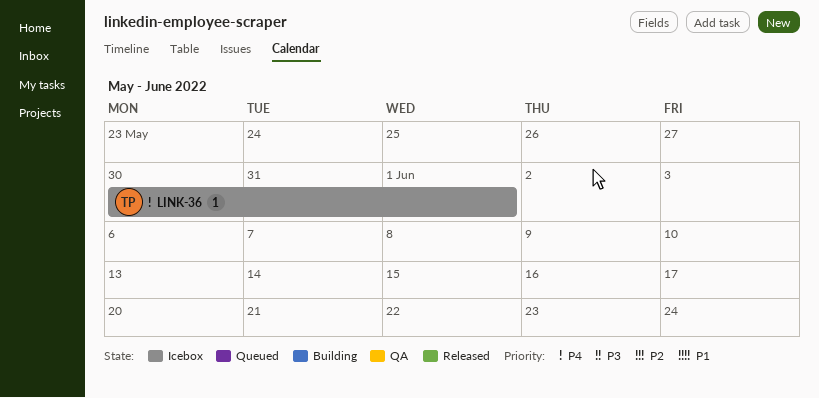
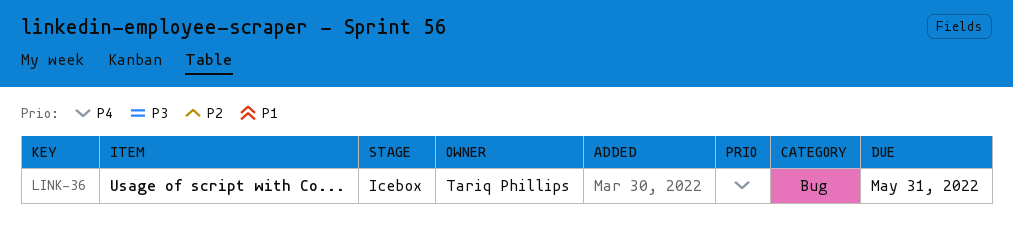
LINK-36, due: Jun 1 -> May 31

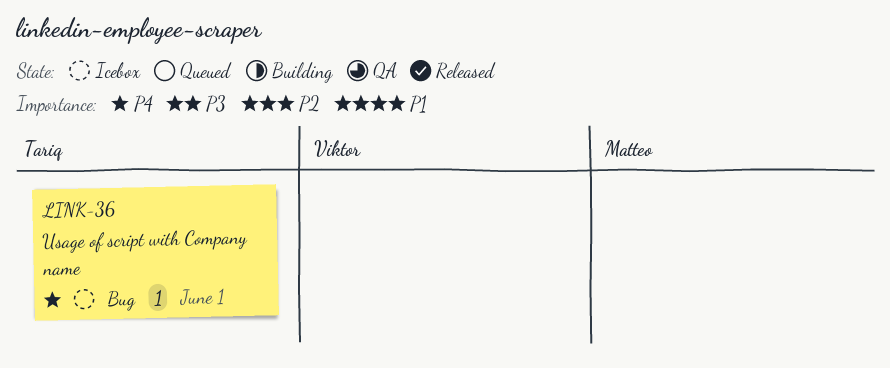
LINK-36, due: May 31 -> Jun 1

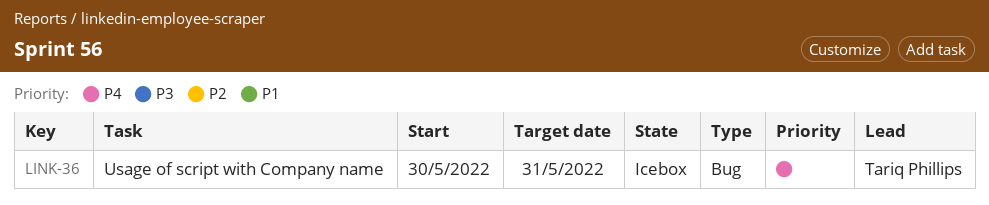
LINK-36, due: Jun 1 -> May 31

